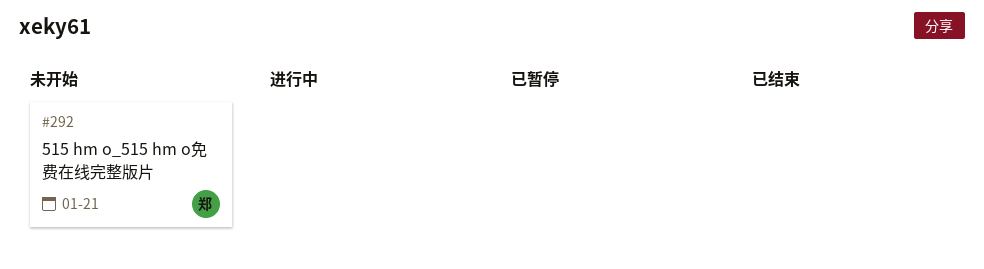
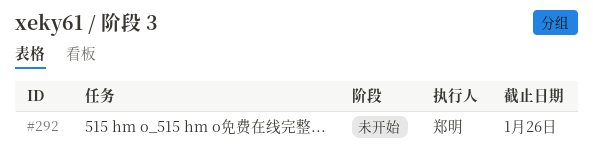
#292, due: Jan 21 -> Jan 26

